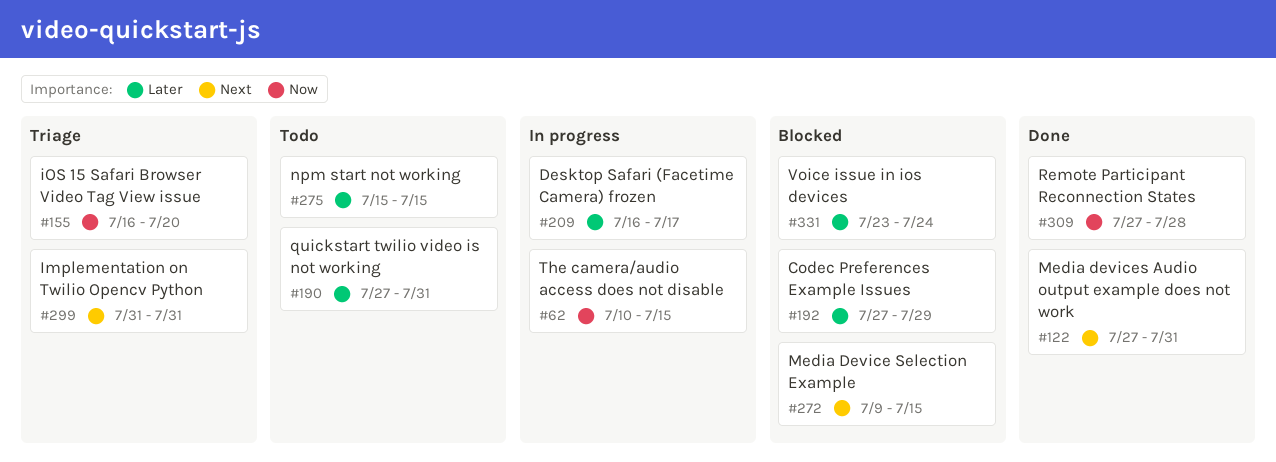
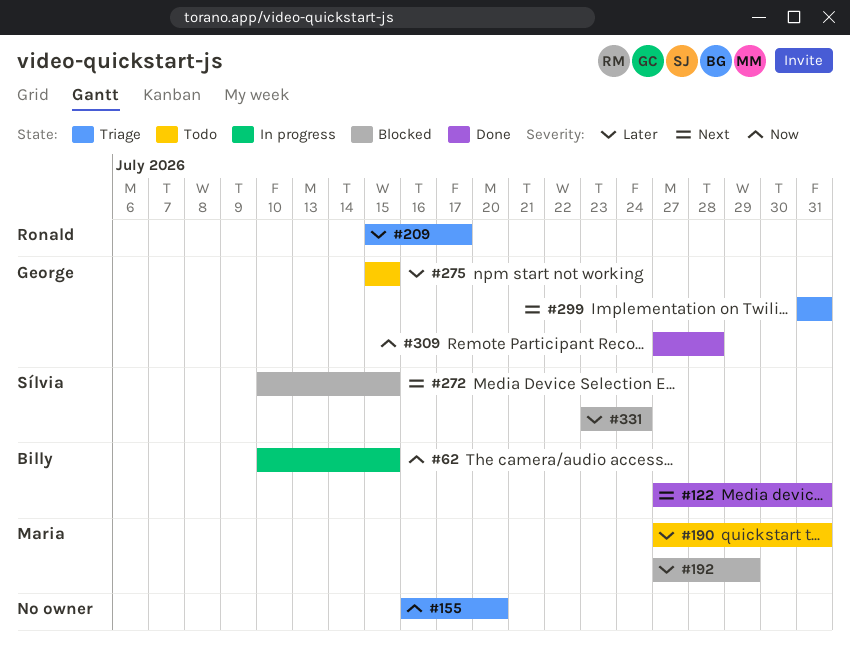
#209, status: In progress -> Triage
#209, start: Jul 16 -> Jul 15
#272, start: Jul 9 -> Jul 10

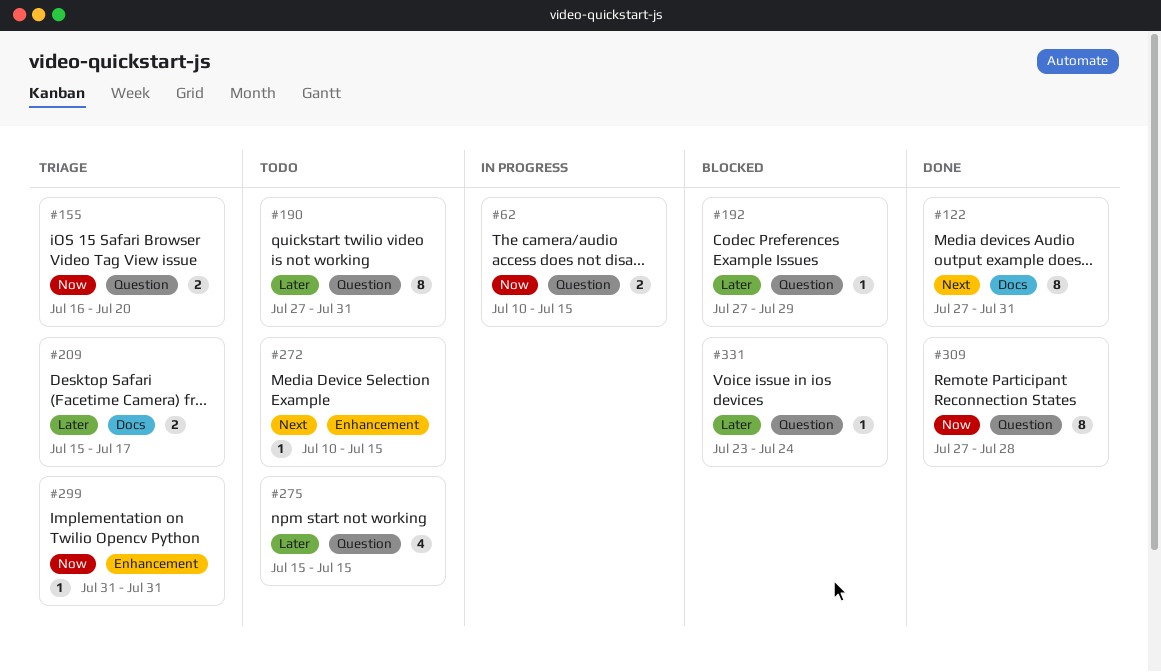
#272, status: Blocked -> Todo
#299, priority: Next -> Now

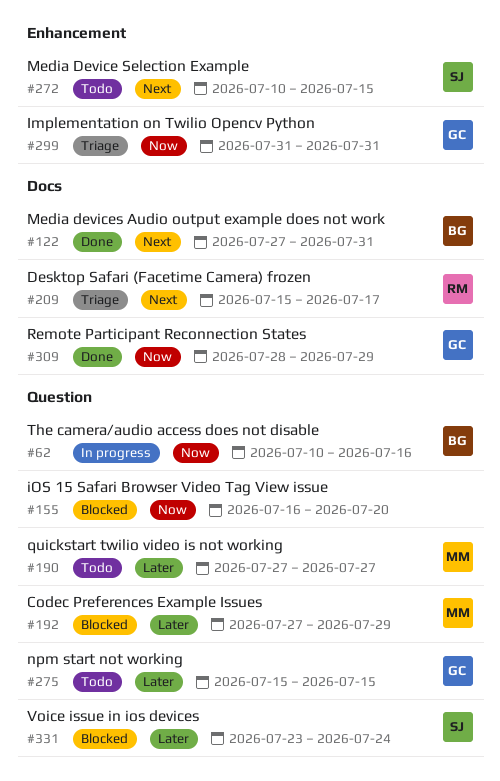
#62, due: Jul 15 -> Jul 16
#155, status: Triage -> Blocked
#190, due: Jul 31 -> Jul 27
#209, priority: Later -> Next
#309, label: Question -> Docs
#309, start: Jul 27 -> Jul 28
#309, due: Jul 28 -> Jul 29

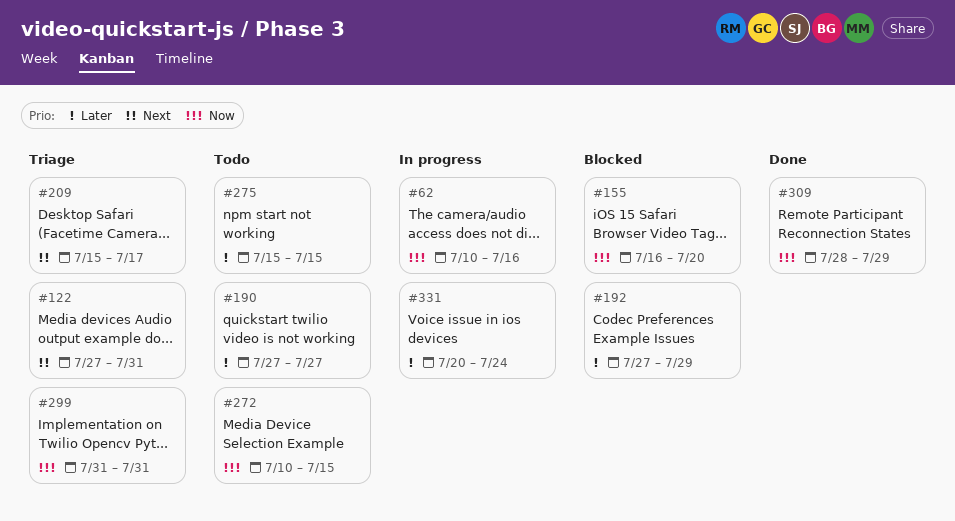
#122, status: Done -> Triage
#272, priority: Next -> Now
#331, status: Blocked -> In progress
#331, start: Jul 23 -> Jul 20

